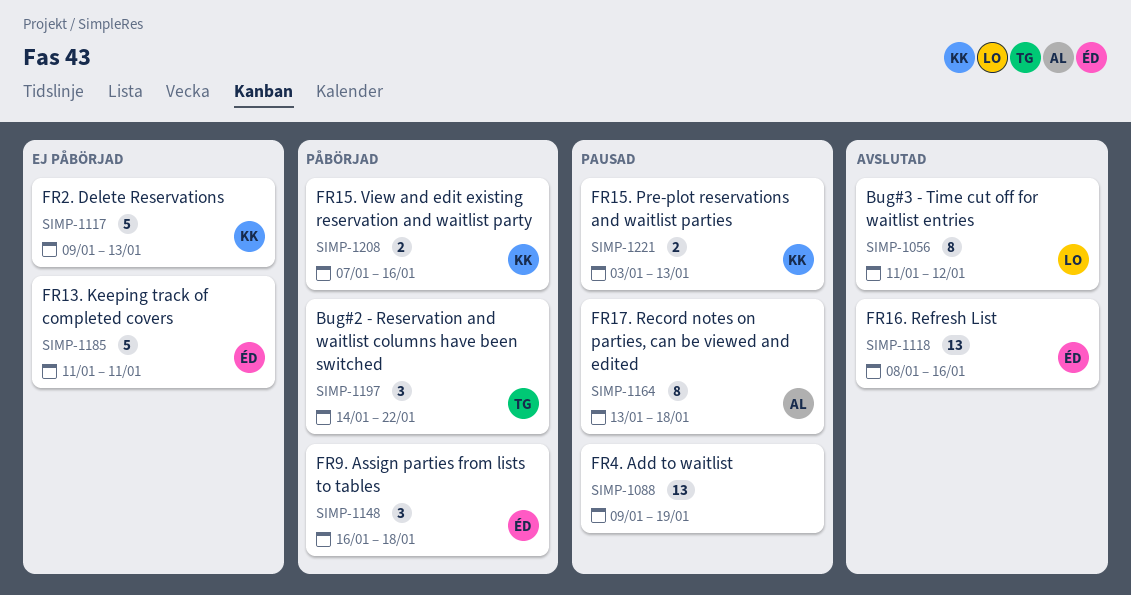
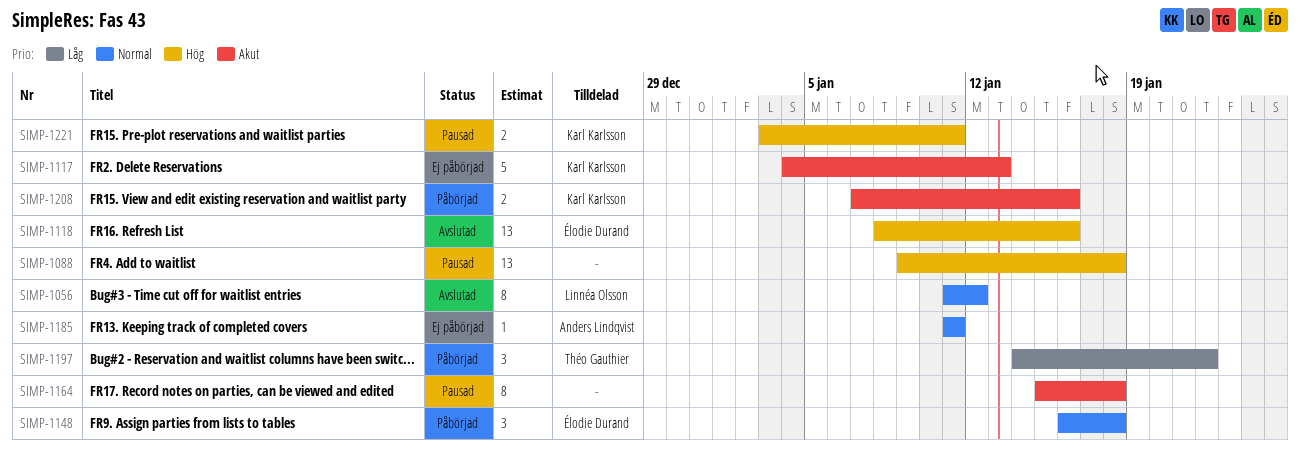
SIMP-1088, due: Jan 19 -> Jan 18
SIMP-1117, start: Jan 9 -> Jan 4
SIMP-1164, owner: Anders Lindqvist -> none
SIMP-1164, start: Jan 13 -> Jan 15
SIMP-1185, owner: Élodie Durand -> Anders Lindqvist
SIMP-1185, estimate: 5 -> 1
SIMP-1221, due: Jan 13 -> Jan 11

